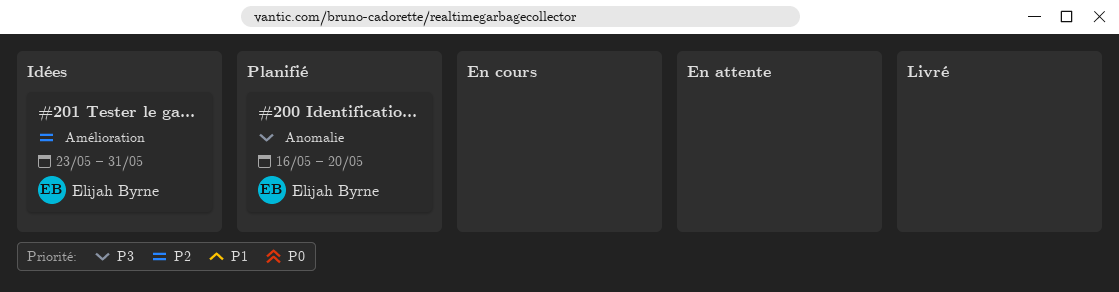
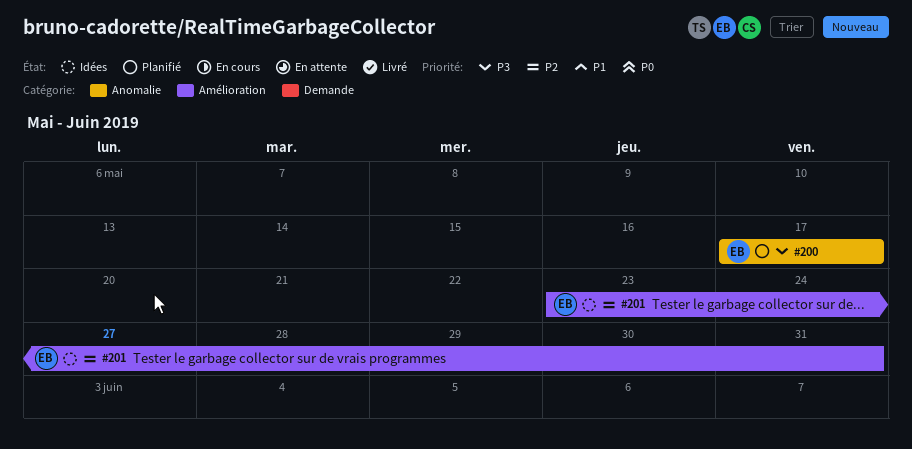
#200, start: May 16 -> May 17
#200, due: May 20 -> May 17

